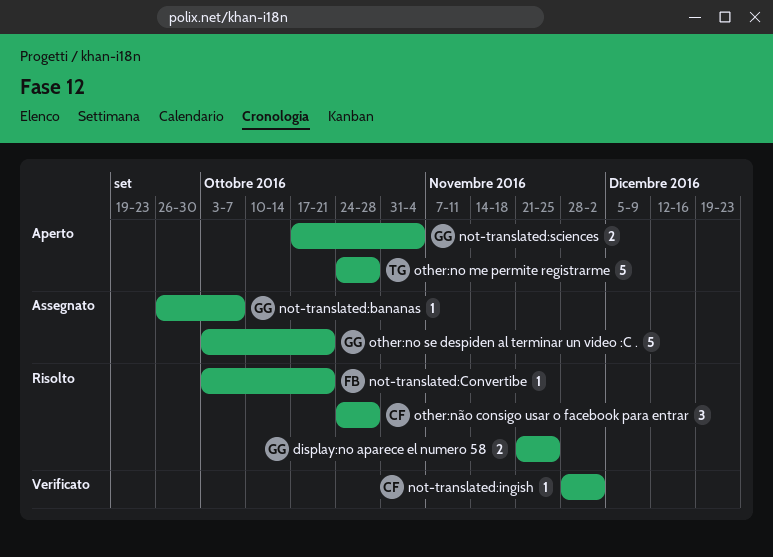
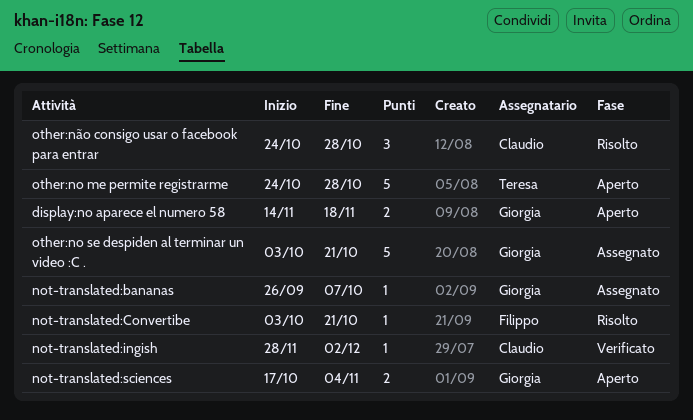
display:no aparece el numero 58, status: Risolto -> Aperto
display:no aparece el numero 58, start: Nov 21 -> Nov 14
display:no aparece el numero 58, due: Nov 25 -> Nov 18

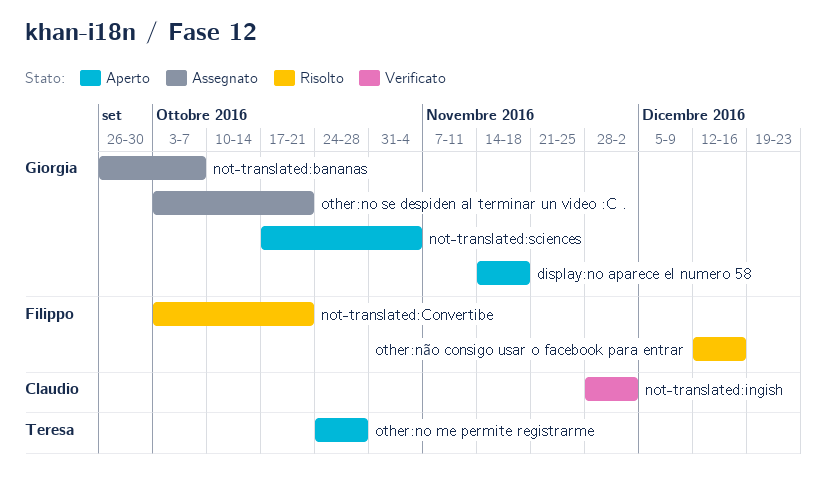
other:não consigo usar o facebook para entrar, owner: Claudio -> Filippo
other:não consigo usar o facebook para entrar, start: Oct 24 -> Dec 12
other:não consigo usar o facebook para entrar, due: Oct 28 -> Dec 16

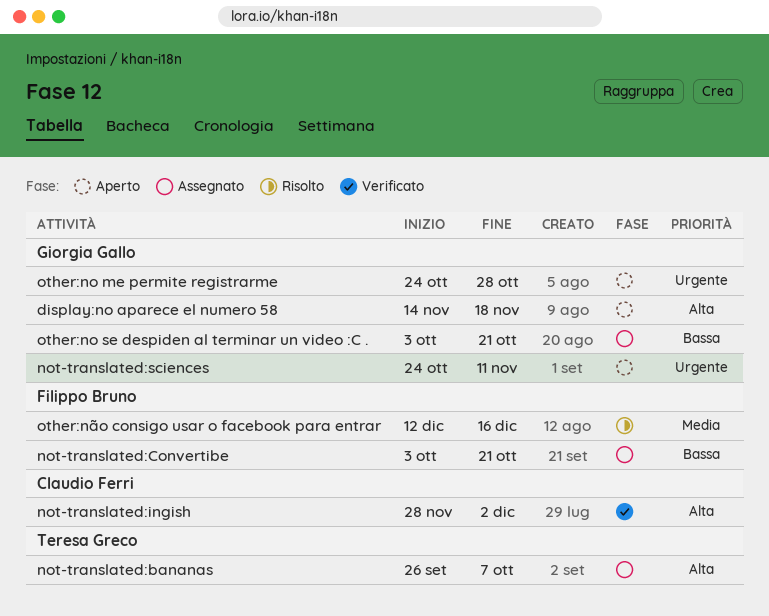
not-translated:bananas, owner: Giorgia Gallo -> Teresa Greco
not-translated:Convertibe, status: Risolto -> Assegnato
not-translated:sciences, start: Oct 17 -> Oct 24
not-translated:sciences, due: Nov 4 -> Nov 11
other:no me permite registrarme, owner: Teresa Greco -> Giorgia Gallo

